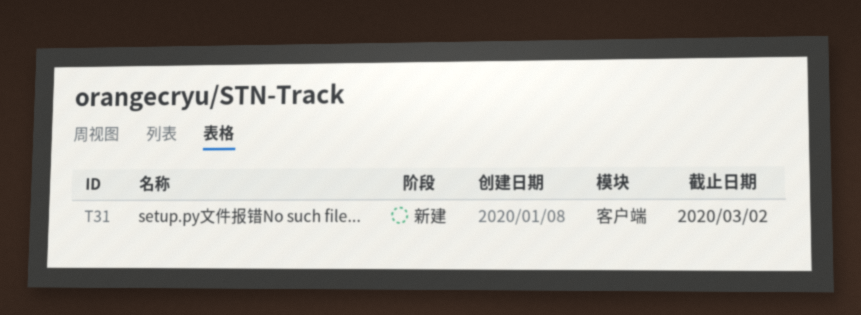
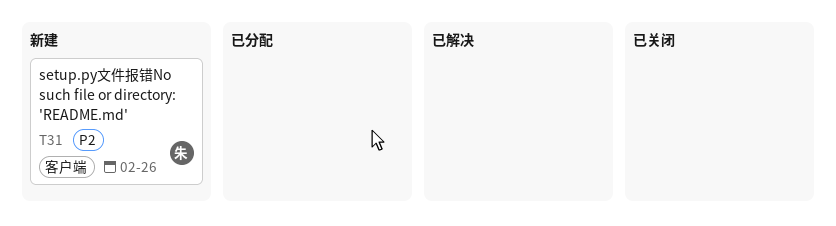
T31, due: Mar 2 -> Feb 26

